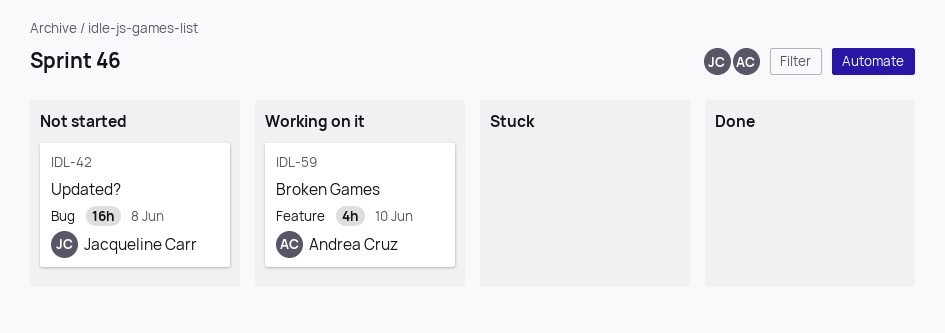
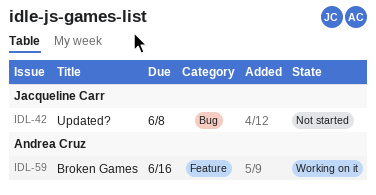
IDL-59, due: Jun 10 -> Jun 16

